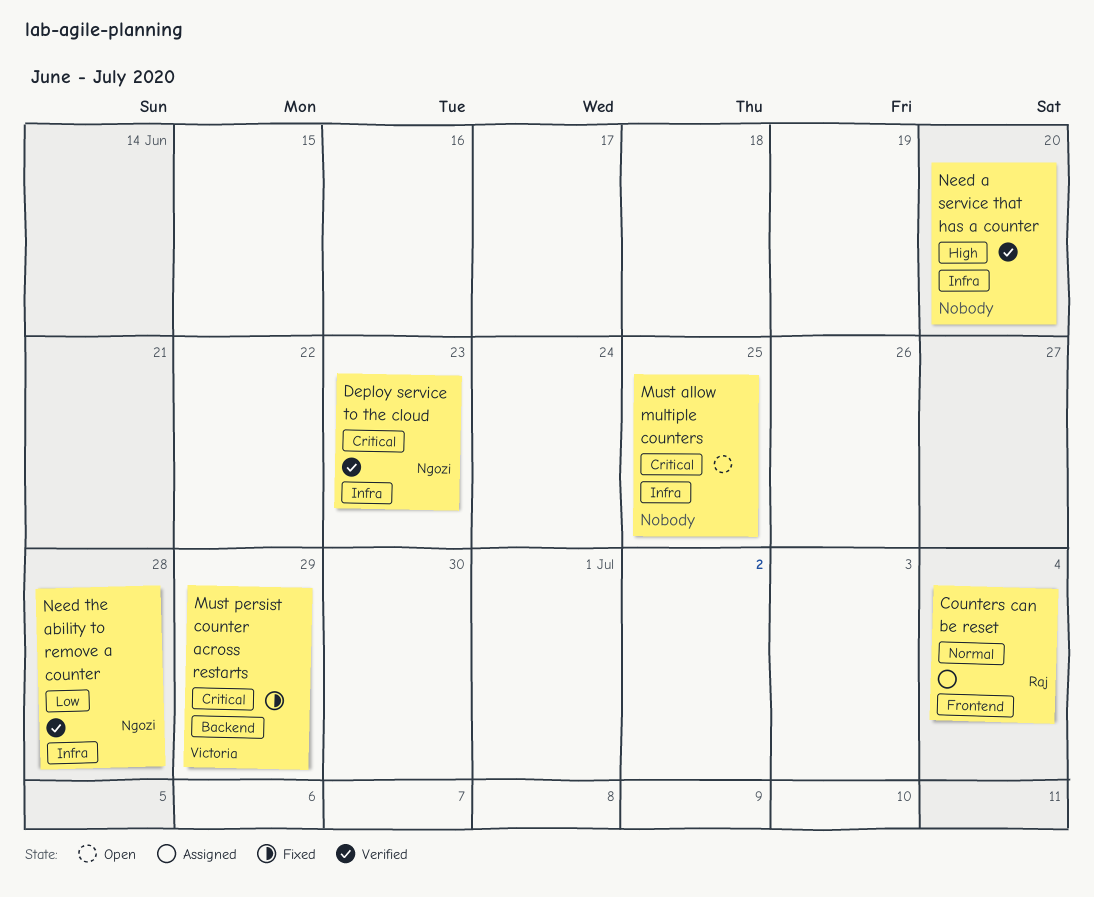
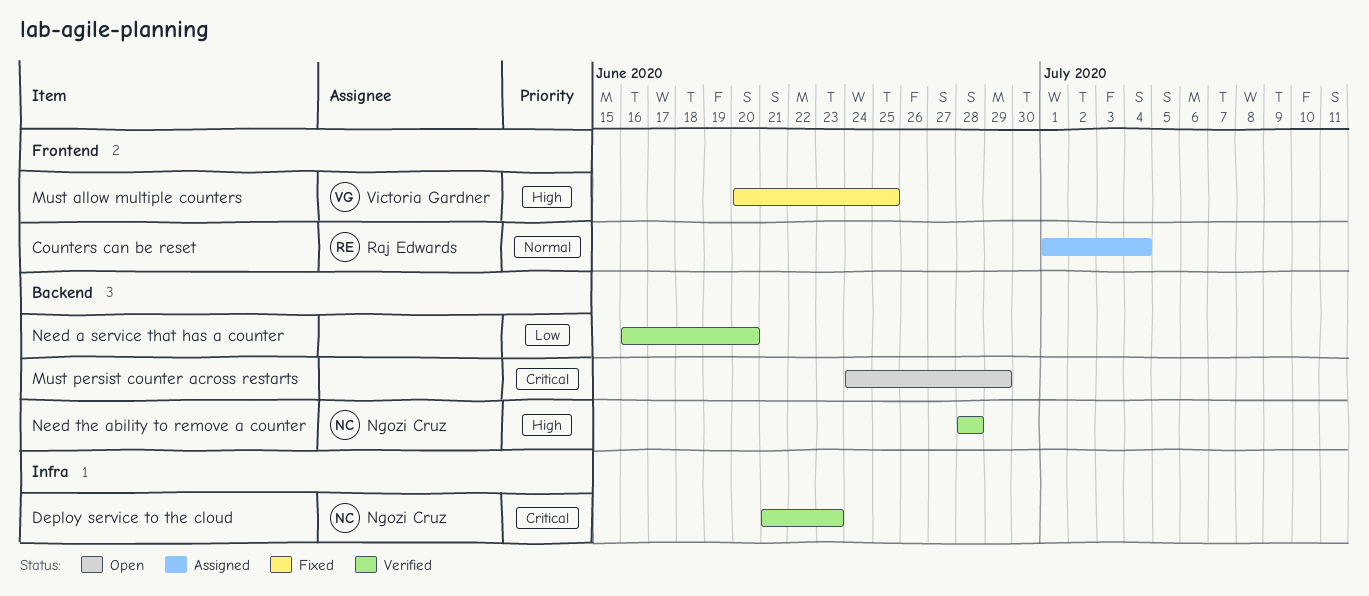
Must allow multiple counters, status: Open -> Fixed
Must allow multiple counters, owner: none -> Victoria Gardner
Must allow multiple counters, priority: Critical -> High
Must allow multiple counters, label: Infra -> Frontend
Must persist counter across restarts, status: Fixed -> Open
Must persist counter across restarts, owner: Victoria Gardner -> none
Need a service that has a counter, priority: High -> Low
Need a service that has a counter, label: Infra -> Backend
Need the ability to remove a counter, priority: Low -> High
Need the ability to remove a counter, label: Infra -> Backend

